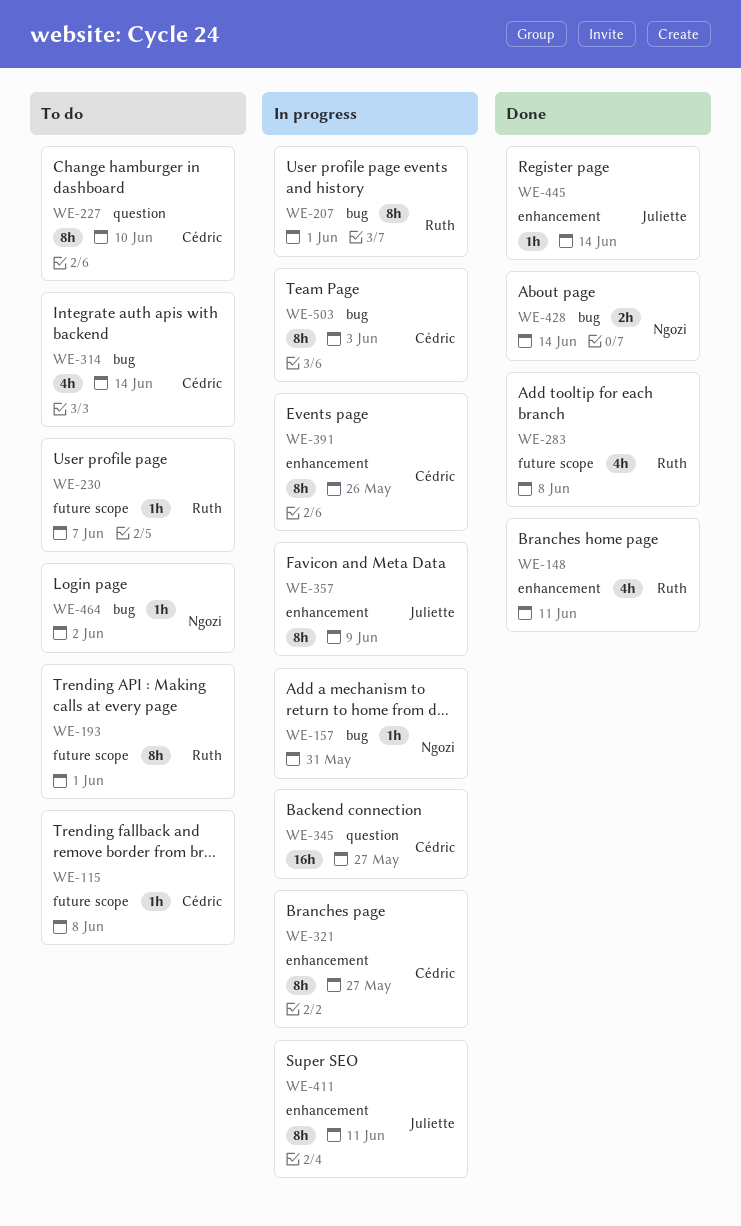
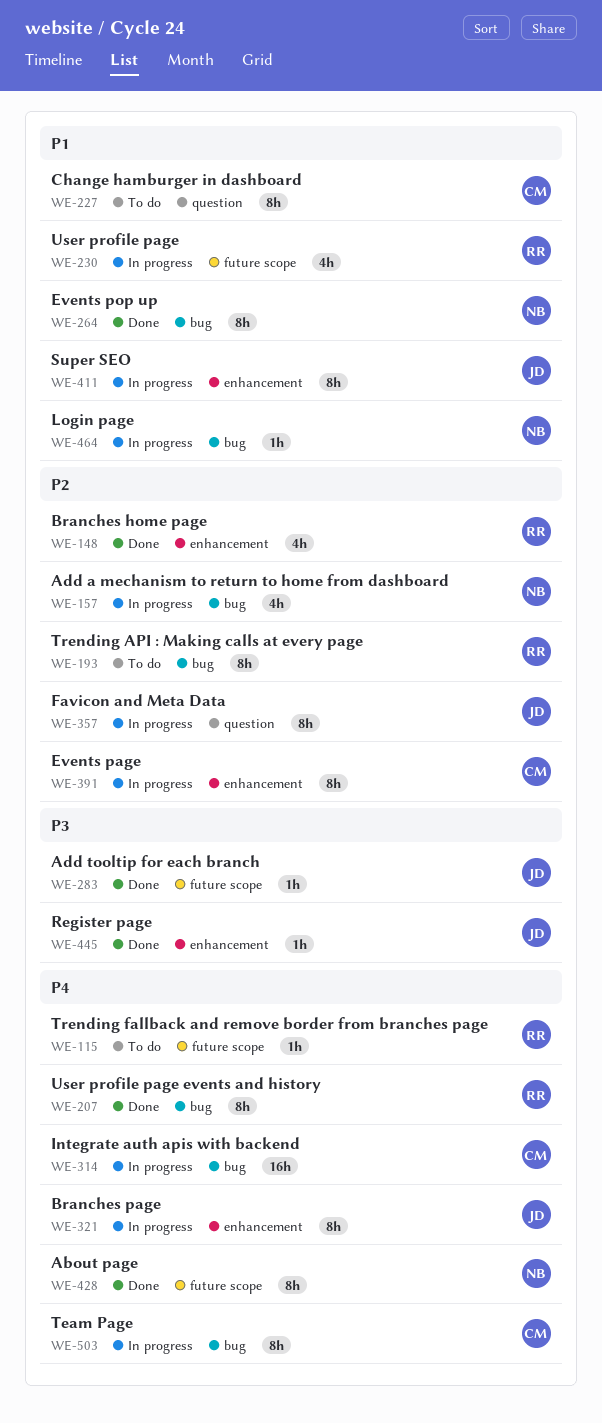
WE-115, owner: Cédric -> Ruth
WE-157, estimate: 1h -> 4h
WE-193, label: future scope -> bug
WE-207, status: In progress -> Done
WE-230, status: To do -> In progress
WE-230, estimate: 1h -> 4h
WE-264: none -> present
WE-283, owner: Ruth -> Juliette
WE-283, estimate: 4h -> 1h
WE-314, status: To do -> In progress
WE-314, estimate: 4h -> 16h
WE-321, owner: Cédric -> Juliette
WE-345: present -> none
WE-357, label: enhancement -> question
WE-428, label: bug -> future scope
WE-428, estimate: 2h -> 8h
WE-464, status: To do -> In progress

